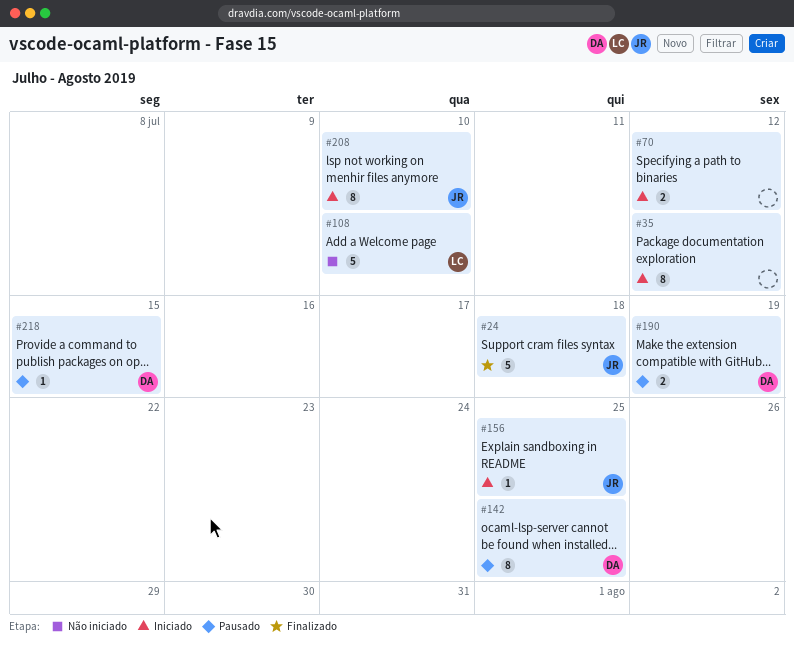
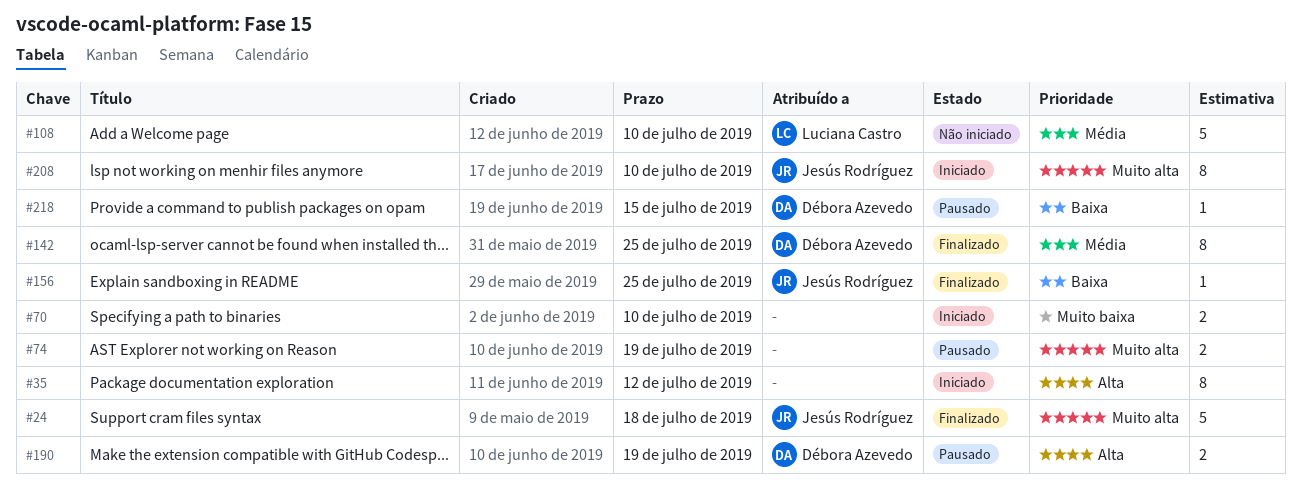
#70, due: Jul 12 -> Jul 10
#74: none -> present
#142, status: Pausado -> Finalizado
#156, status: Iniciado -> Finalizado

